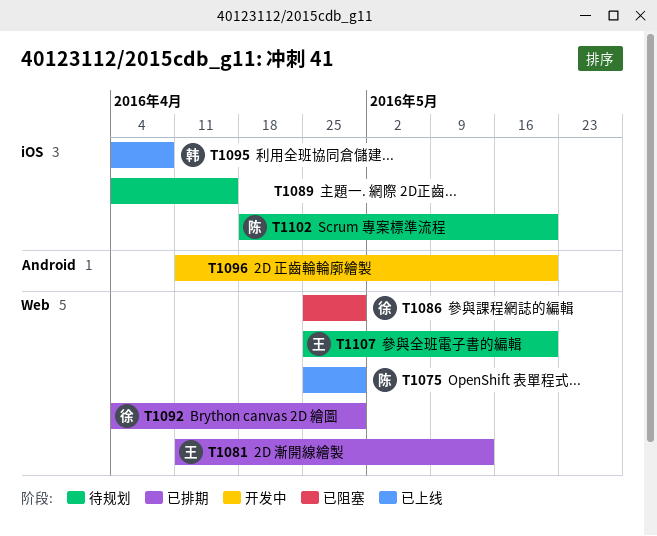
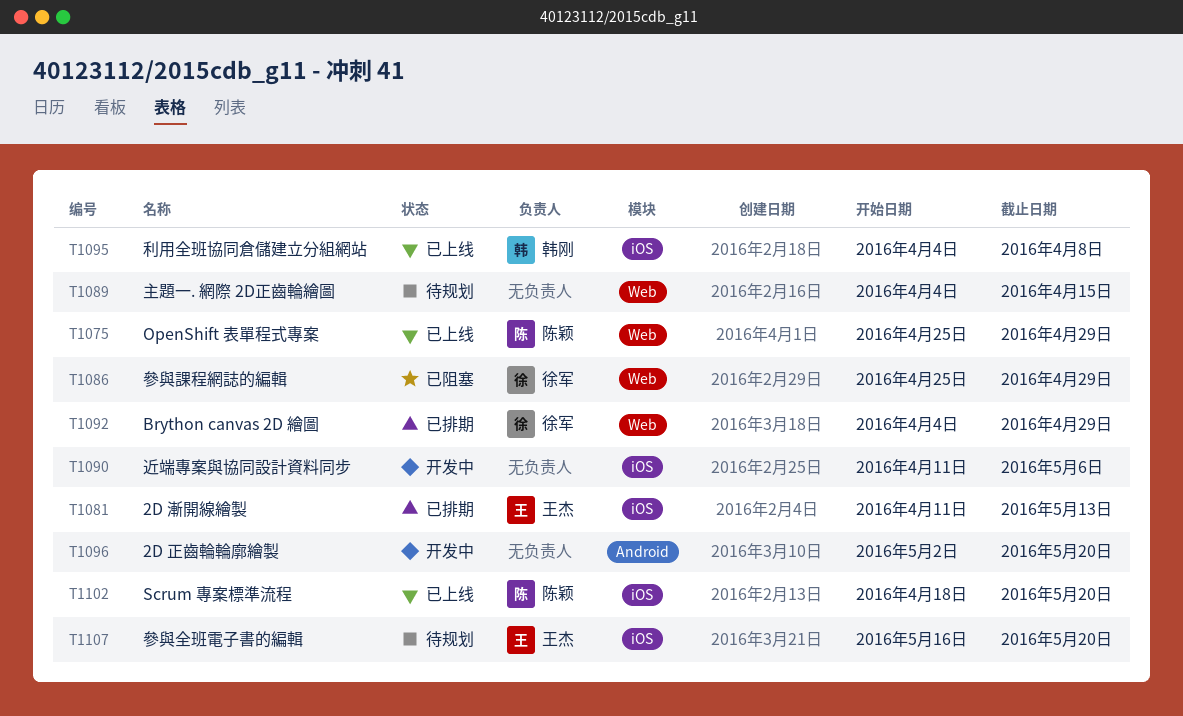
T1081, label: Web -> iOS
T1089, label: iOS -> Web
T1090: none -> present
T1096, start: Apr 11 -> May 2
T1102, status: 待规划 -> 已上线
T1107, label: Web -> iOS
T1107, start: Apr 25 -> May 16

